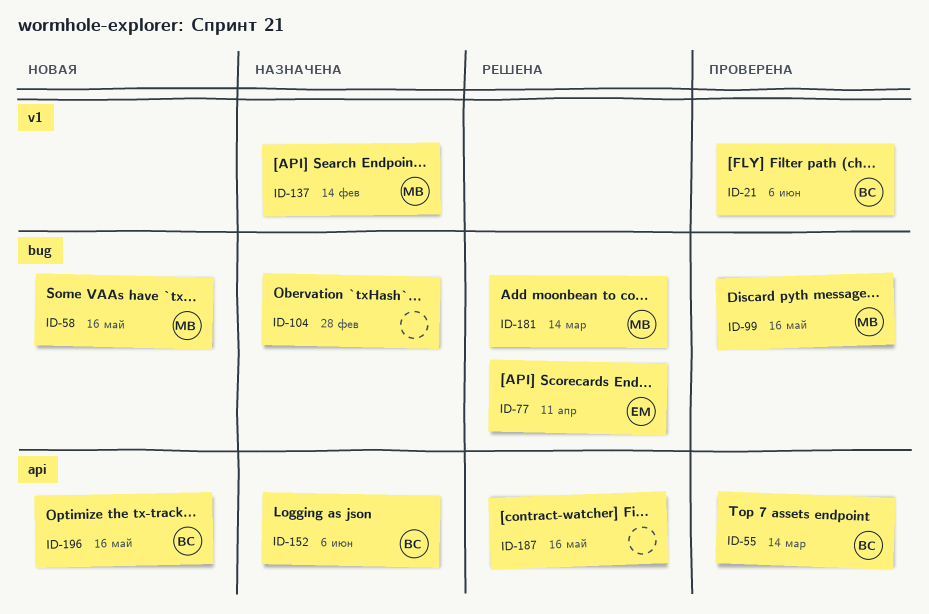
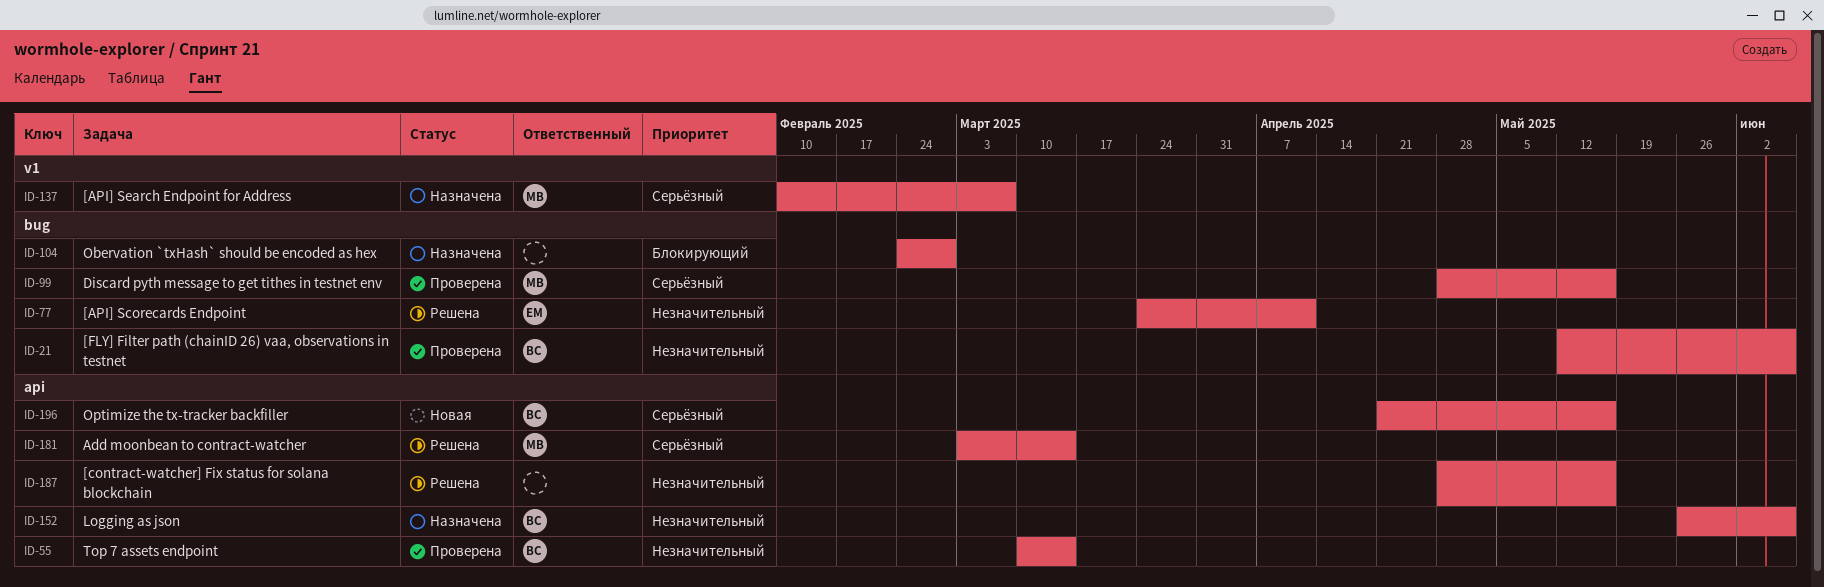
ID-21, label: v1 -> bug
ID-58: present -> none
ID-137, due: Feb 14 -> Mar 7
ID-181, label: bug -> api

